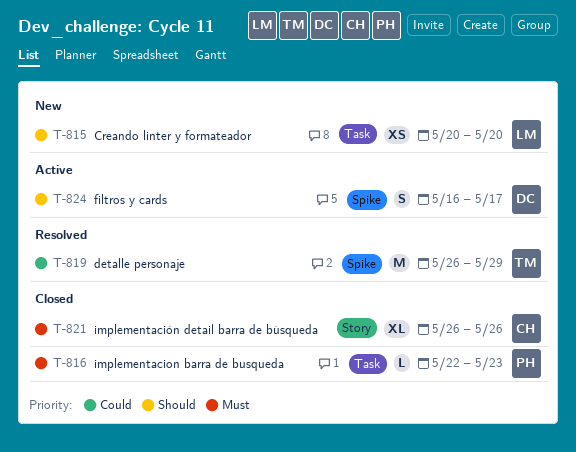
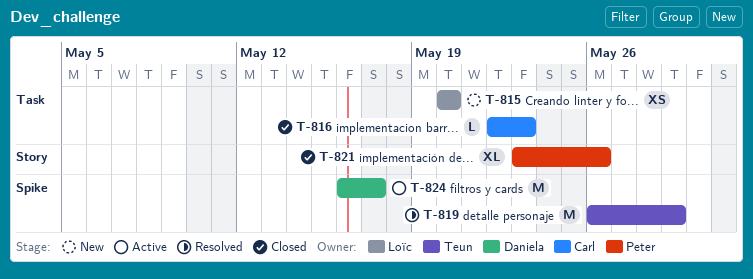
T-816, owner: Peter -> Carl
T-821, owner: Carl -> Peter
T-821, start: May 26 -> May 23
T-824, estimate: S -> M

